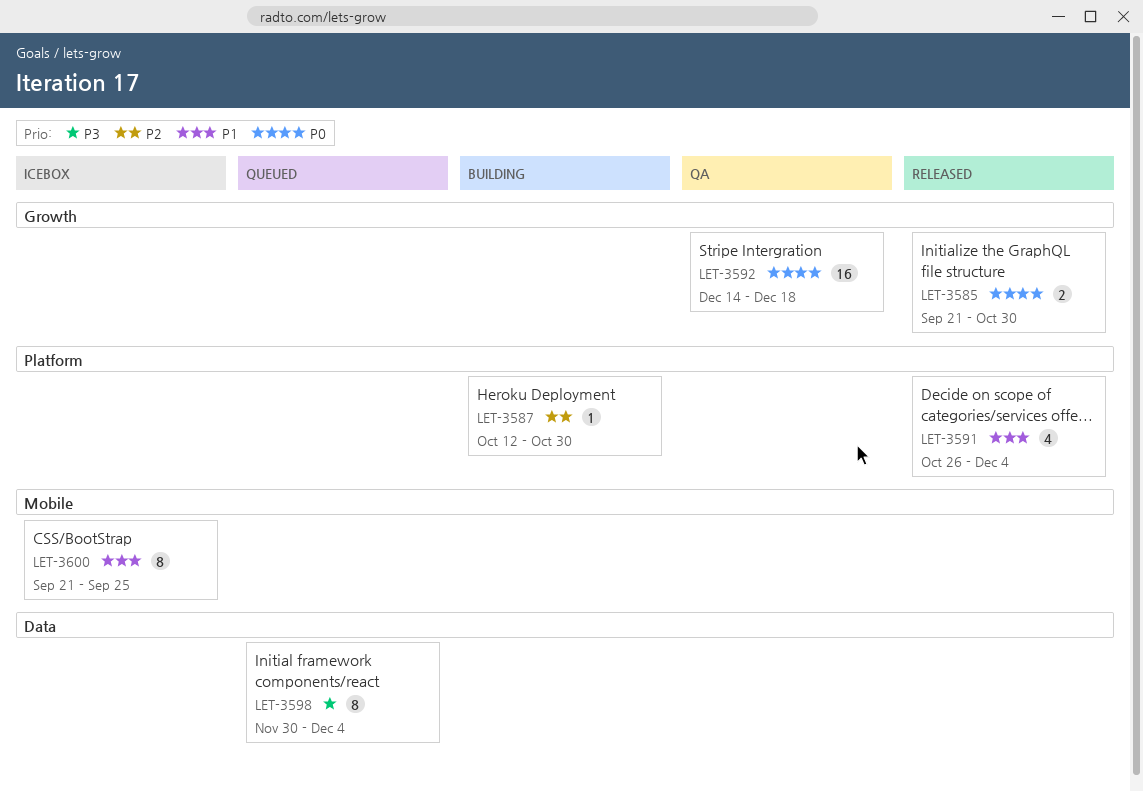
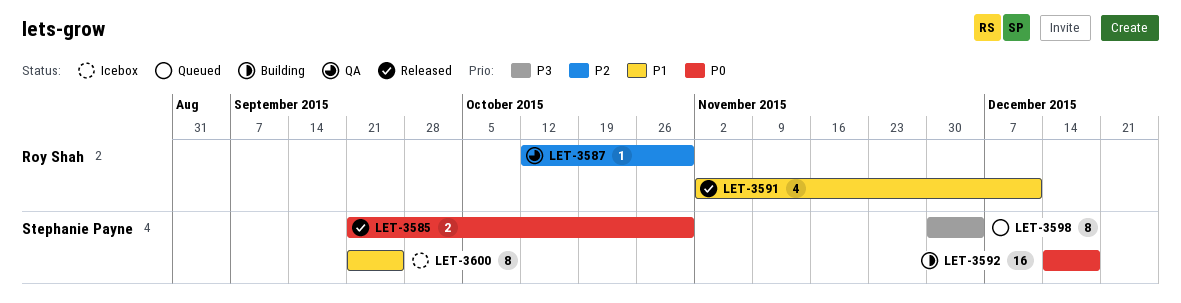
LET-3587, status: Building -> QA
LET-3591, start: Oct 26 -> Nov 2
LET-3591, due: Dec 4 -> Dec 11
LET-3592, status: QA -> Building

